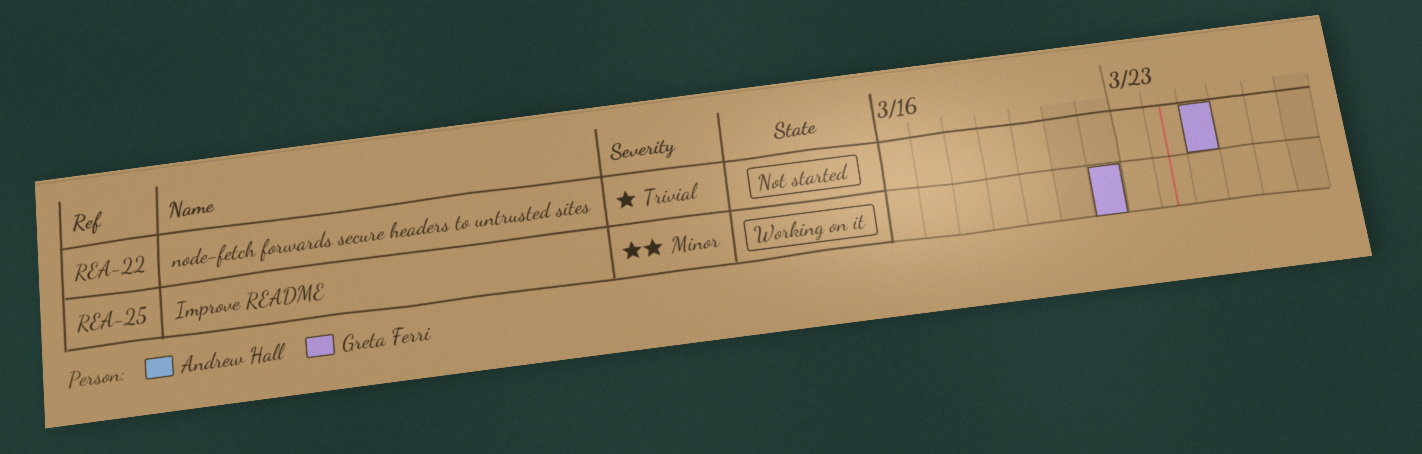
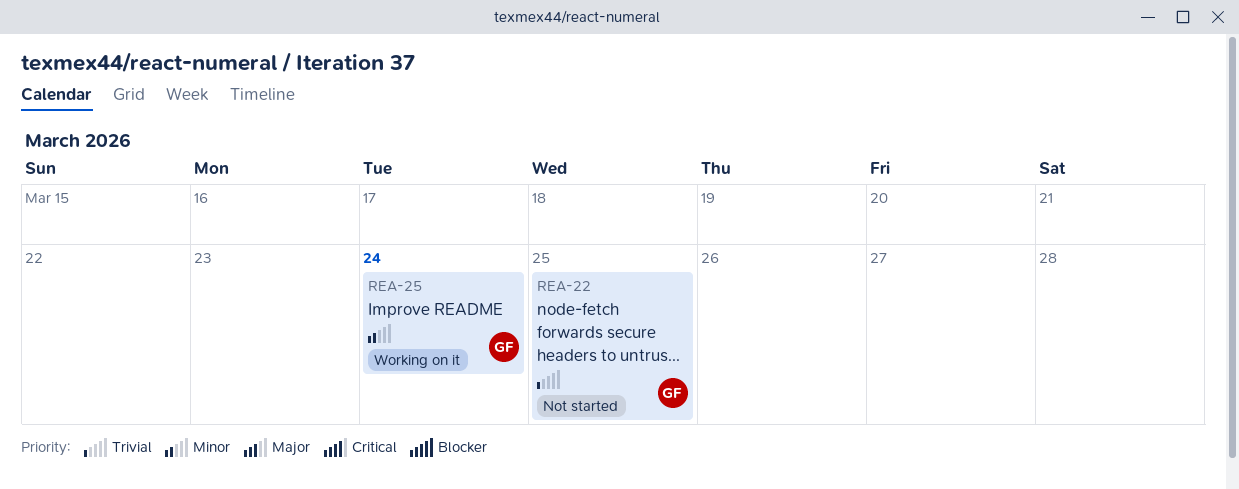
REA-25, due: Mar 22 -> Mar 24

